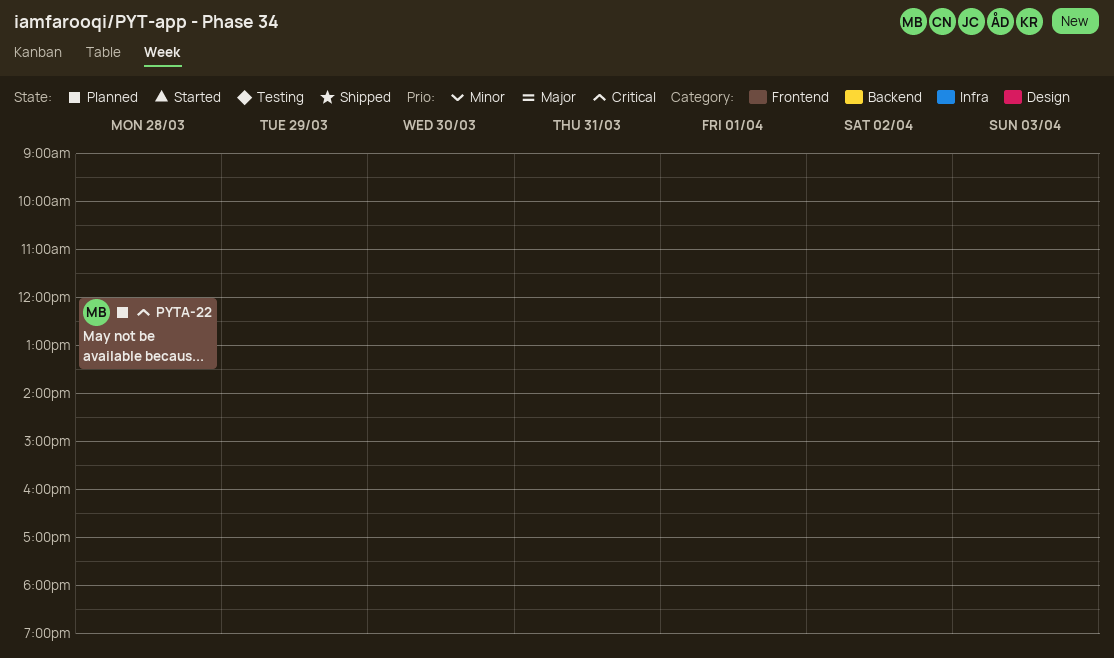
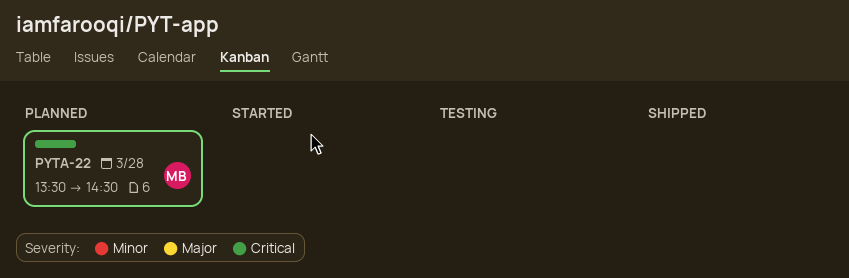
PYTA-22, begins: 12:00 -> 13:30
PYTA-22, ends: 13:30 -> 14:30

